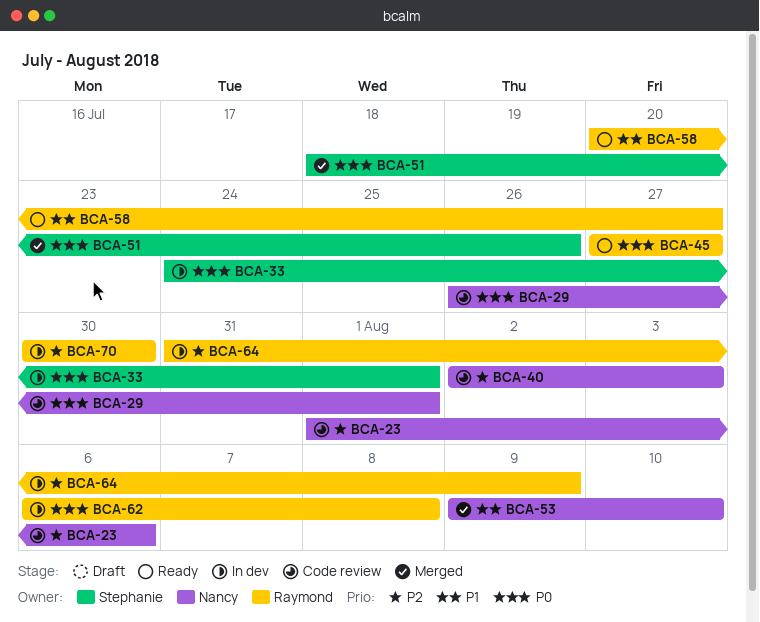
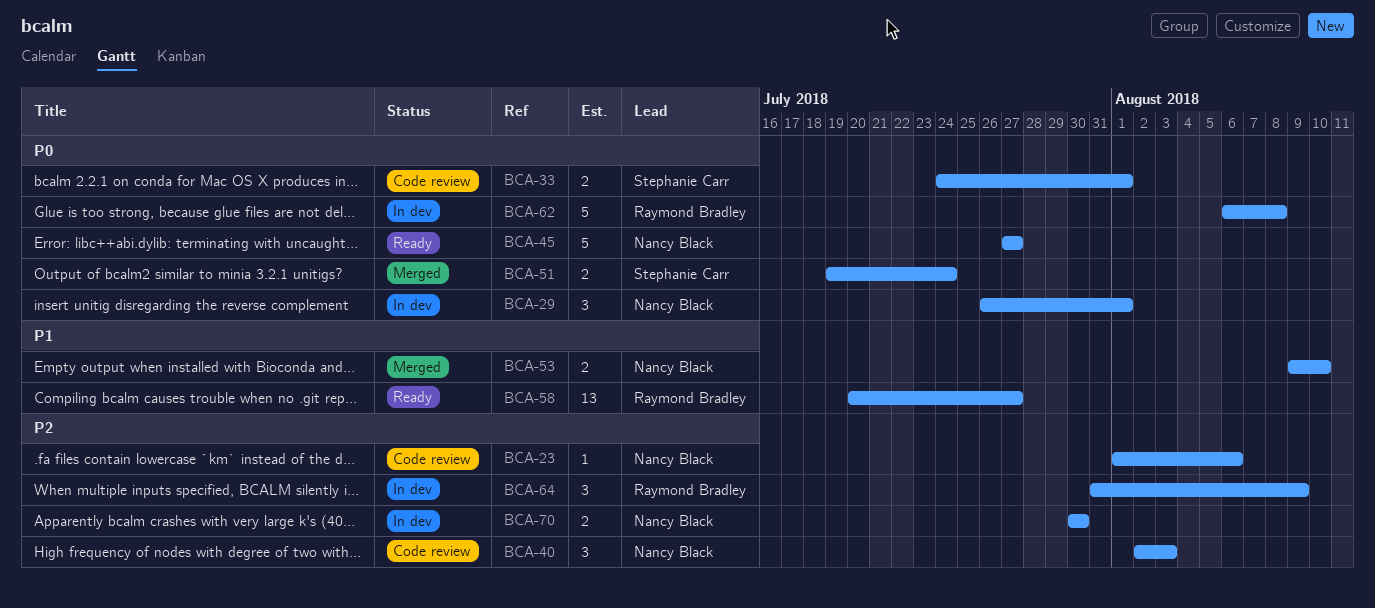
BCA-29, status: Code review -> In dev
BCA-33, status: In dev -> Code review
BCA-45, owner: Raymond Bradley -> Nancy Black
BCA-51, start: Jul 18 -> Jul 19
BCA-51, due: Jul 26 -> Jul 24
BCA-70, owner: Raymond Bradley -> Nancy Black

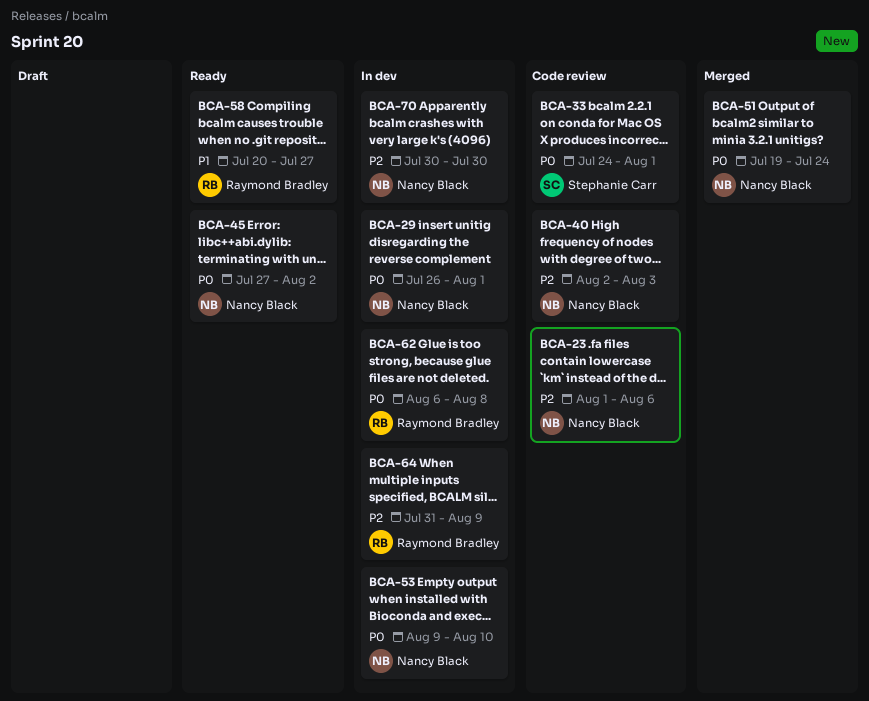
BCA-45, due: Jul 27 -> Aug 2
BCA-51, owner: Stephanie Carr -> Nancy Black
BCA-53, status: Merged -> In dev
BCA-53, priority: P1 -> P0

